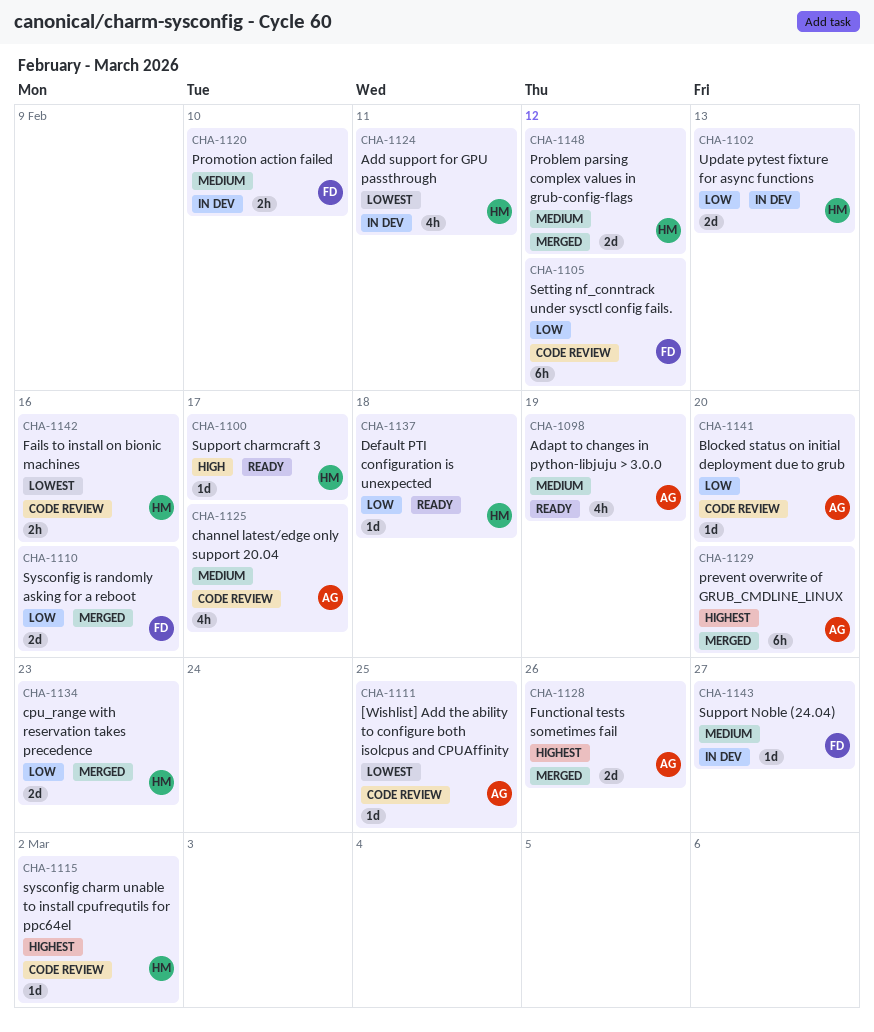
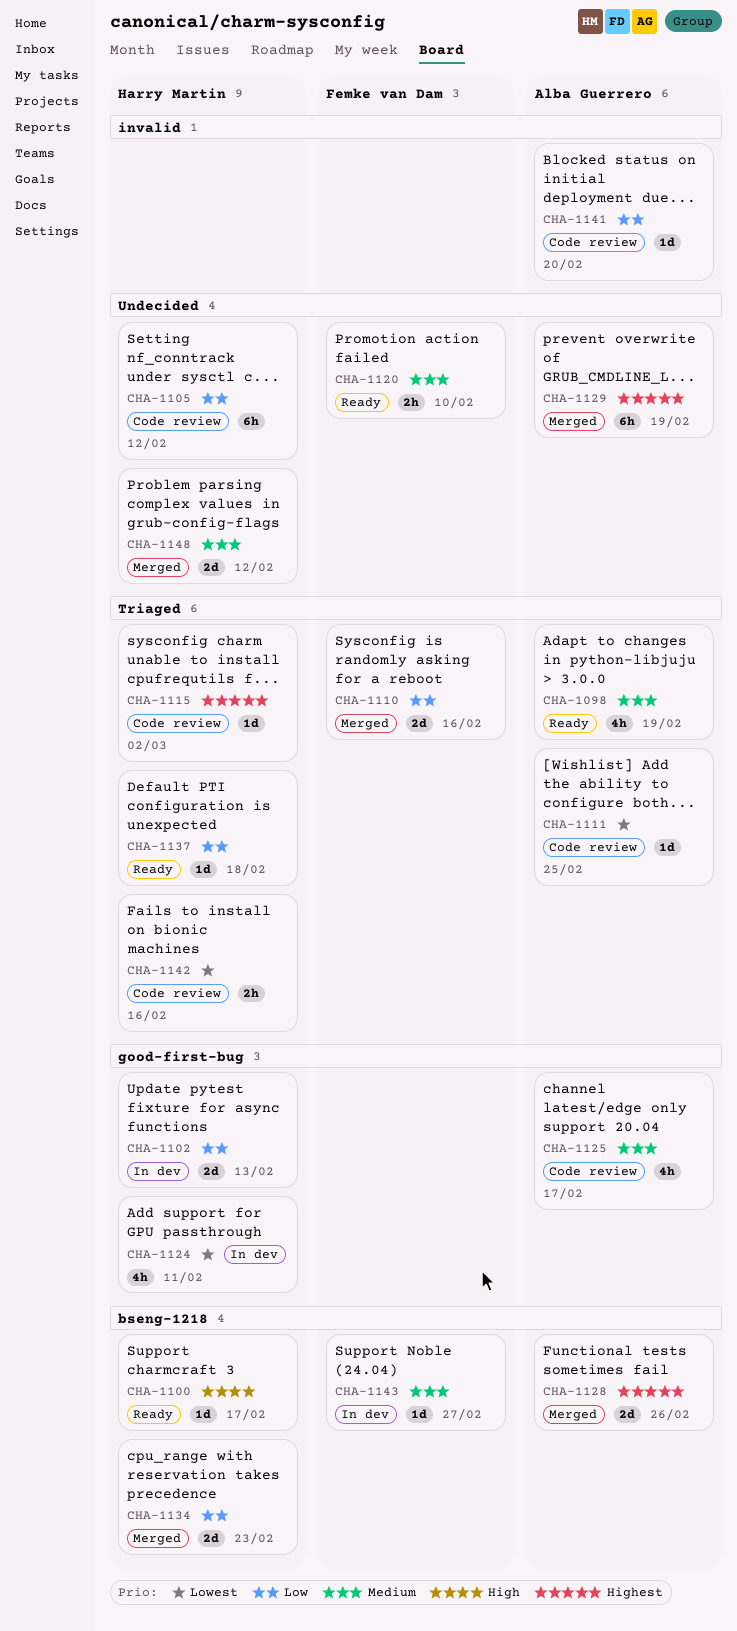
CHA-1105, owner: Femke van Dam -> Harry Martin
CHA-1120, status: In dev -> Ready
CHA-1129, due: Feb 20 -> Feb 19

